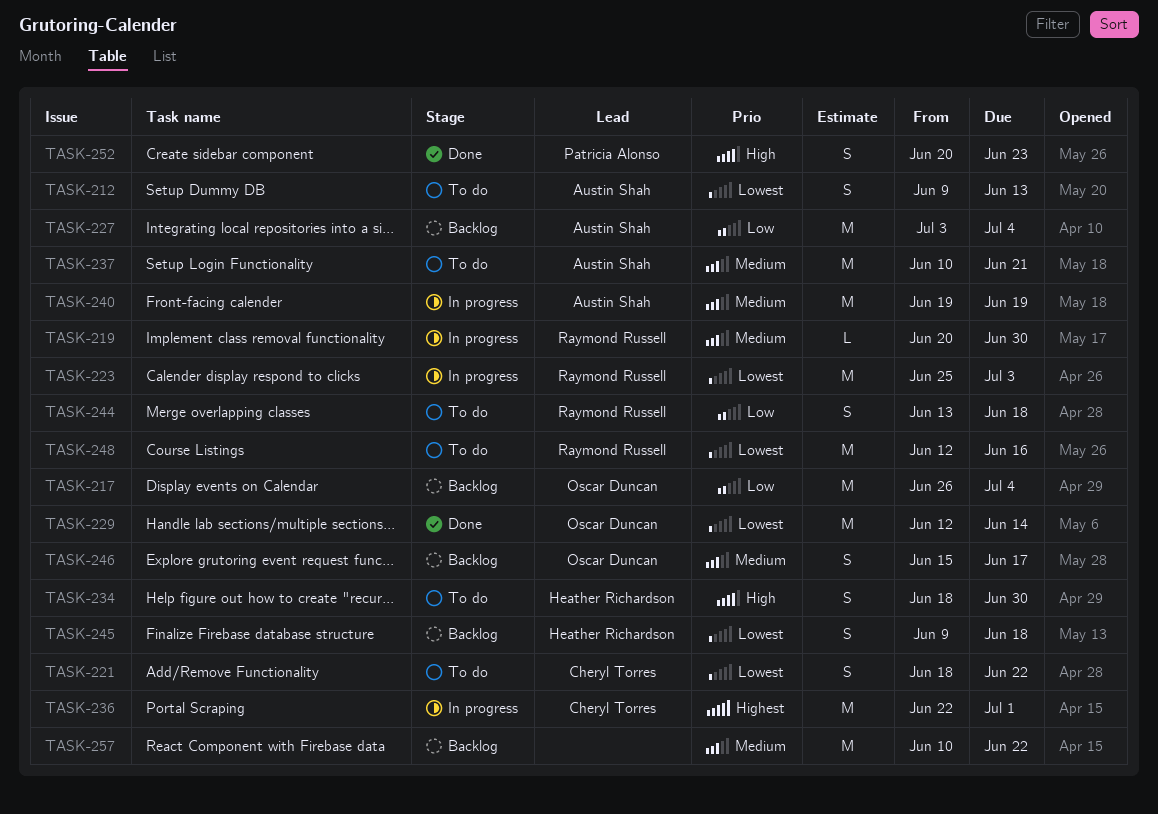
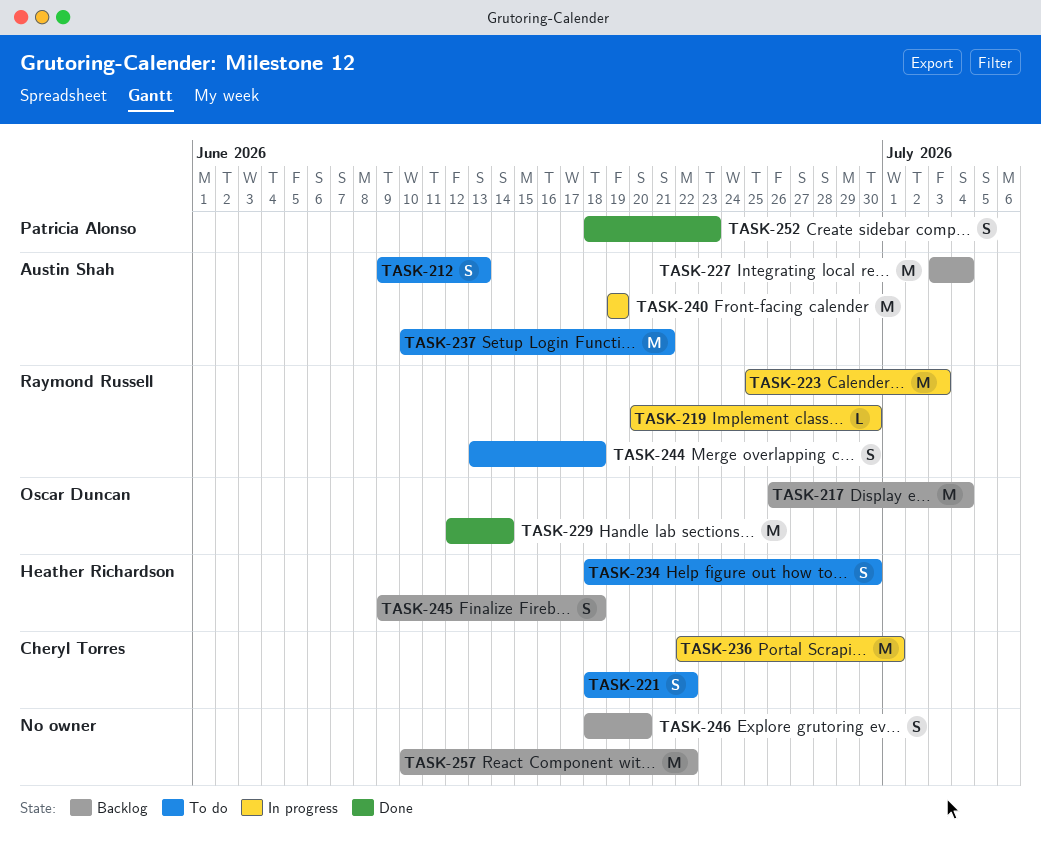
TASK-246, owner: Oscar Duncan -> none
TASK-246, start: Jun 15 -> Jun 18
TASK-246, due: Jun 17 -> Jun 20
TASK-248: present -> none
TASK-252, start: Jun 20 -> Jun 18

